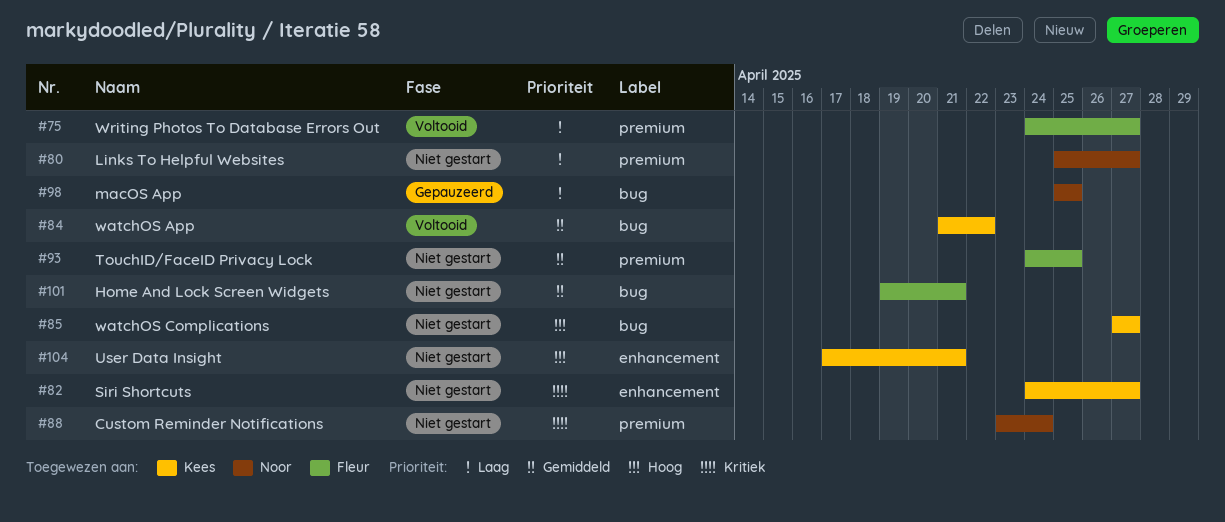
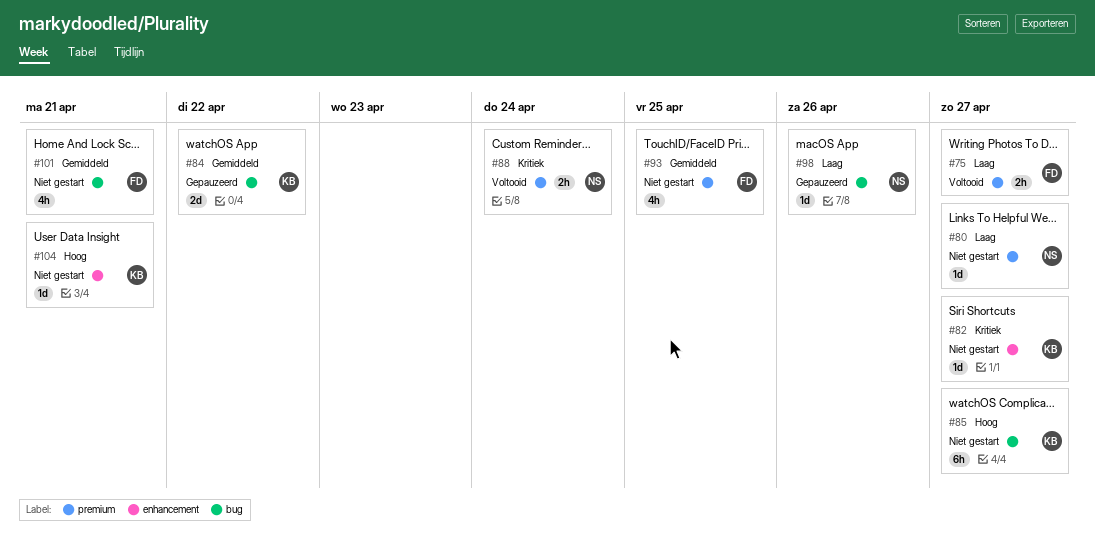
#84, status: Voltooid -> Gepauzeerd
#88, status: Niet gestart -> Voltooid
#98, due: Apr 25 -> Apr 26

